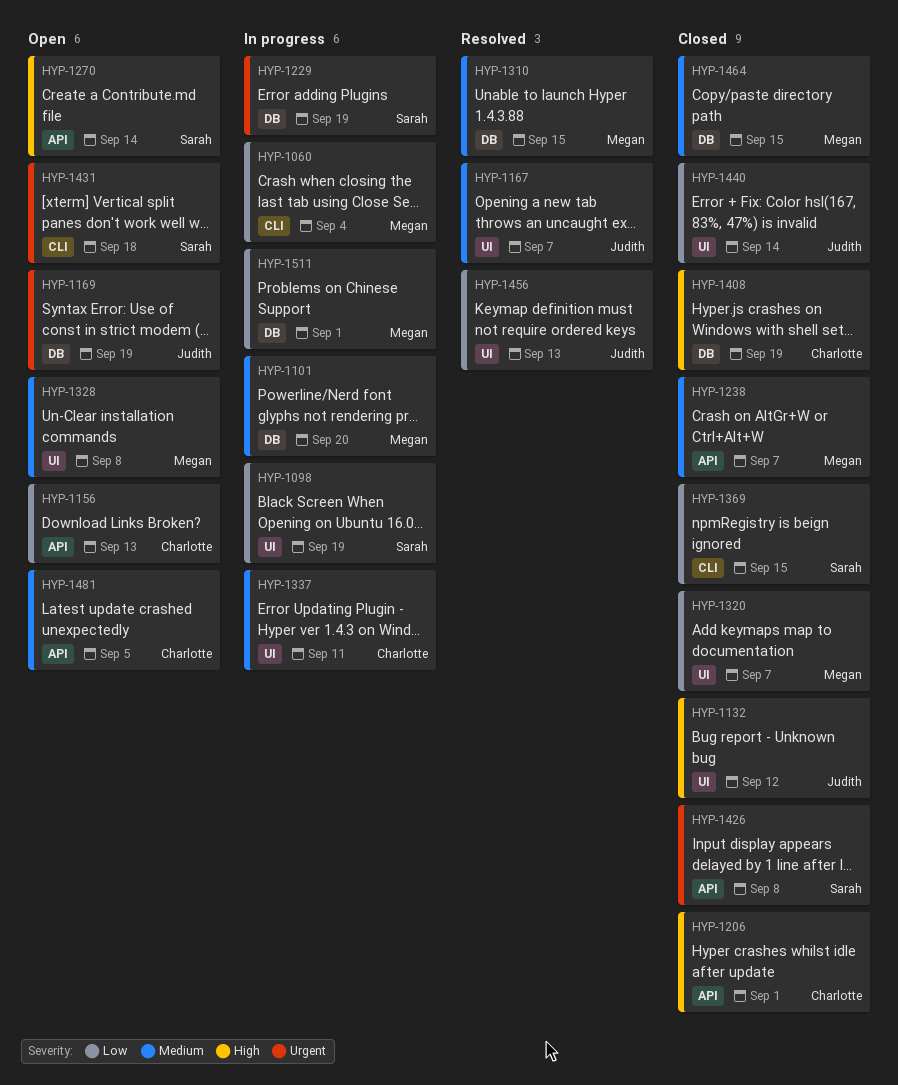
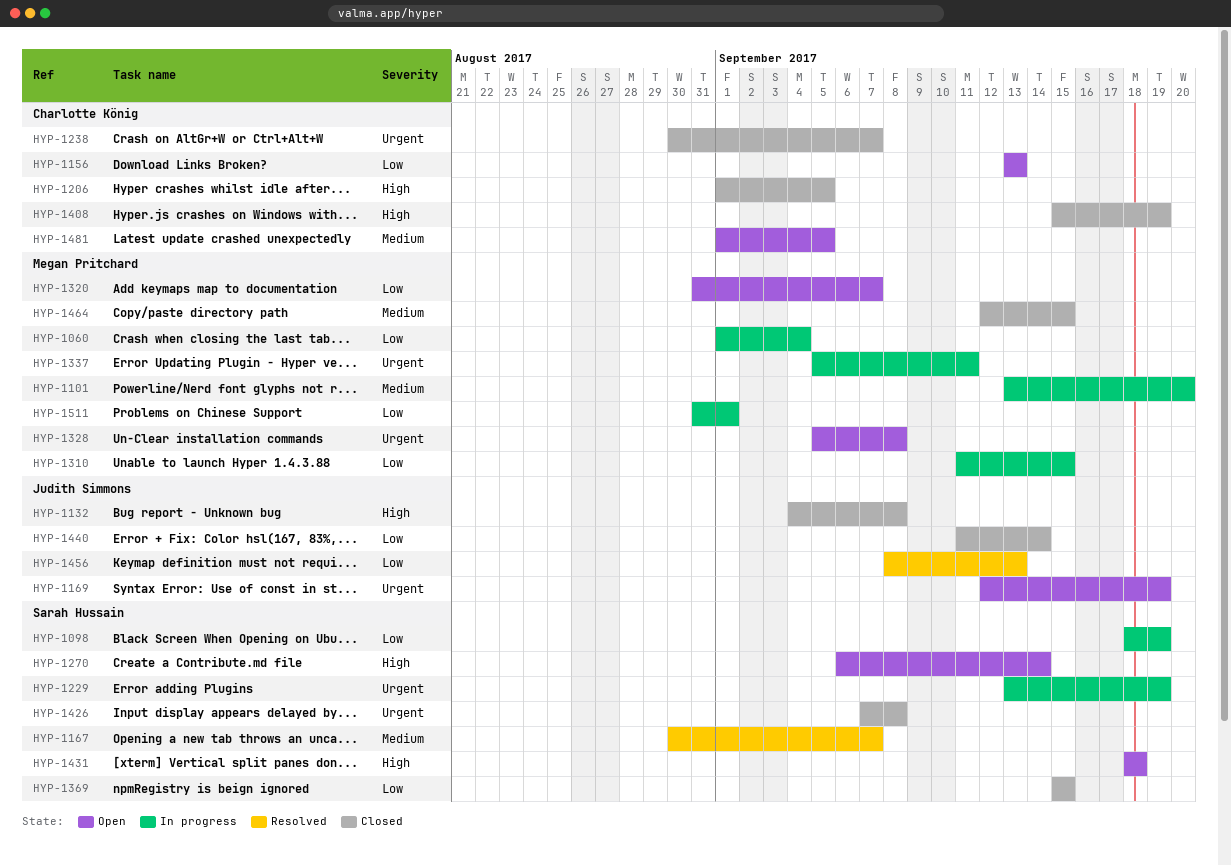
HYP-1132, due: Sep 12 -> Sep 8
HYP-1167, owner: Judith Simmons -> Sarah Hussain
HYP-1206, due: Sep 1 -> Sep 5
HYP-1238, owner: Megan Pritchard -> Charlotte König
HYP-1238, priority: Medium -> Urgent
HYP-1310, status: Resolved -> In progress
HYP-1310, priority: Medium -> Low
HYP-1320, status: Closed -> Open
HYP-1328, priority: Medium -> Urgent
HYP-1337, owner: Charlotte König -> Megan Pritchard
HYP-1337, priority: Medium -> Urgent
HYP-1431, priority: Urgent -> High

